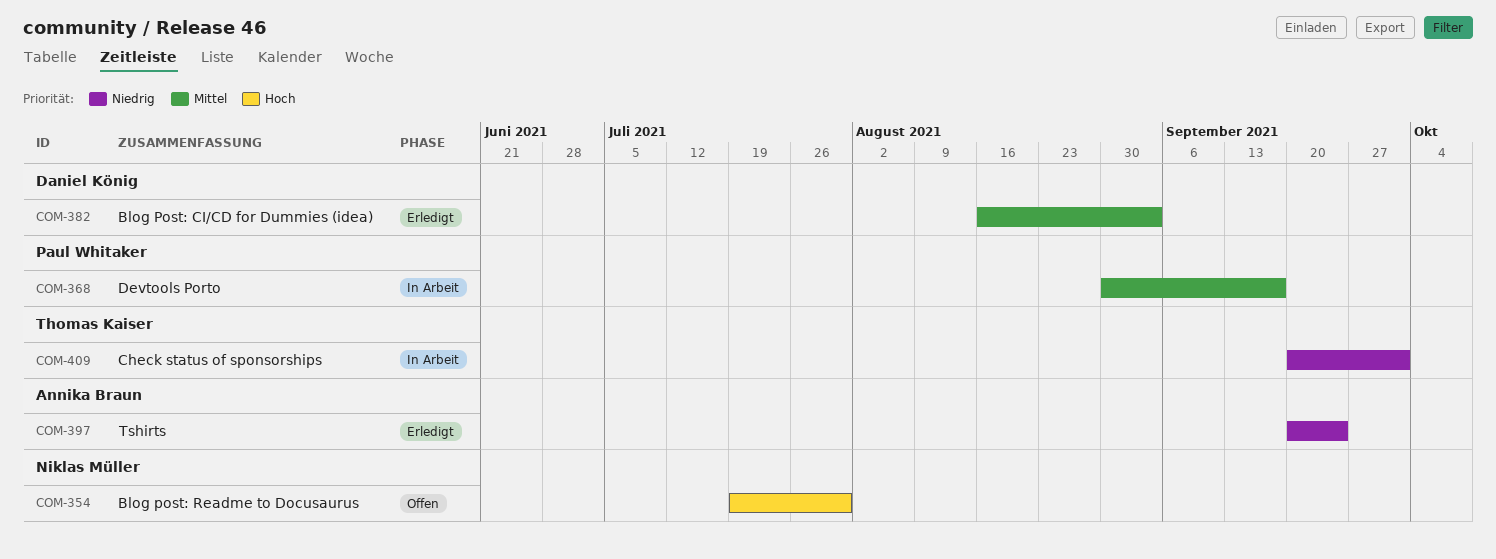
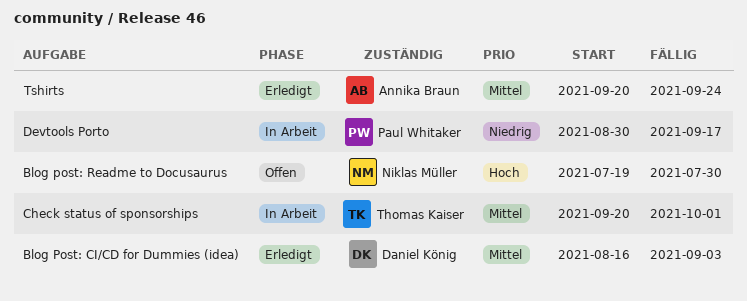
Check status of sponsorships, priority: Niedrig -> Mittel
Devtools Porto, priority: Mittel -> Niedrig
Tshirts, priority: Niedrig -> Mittel

